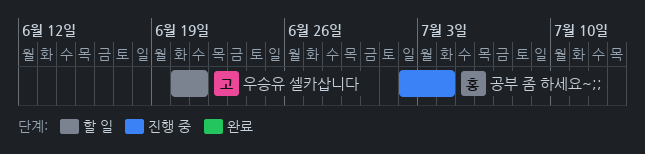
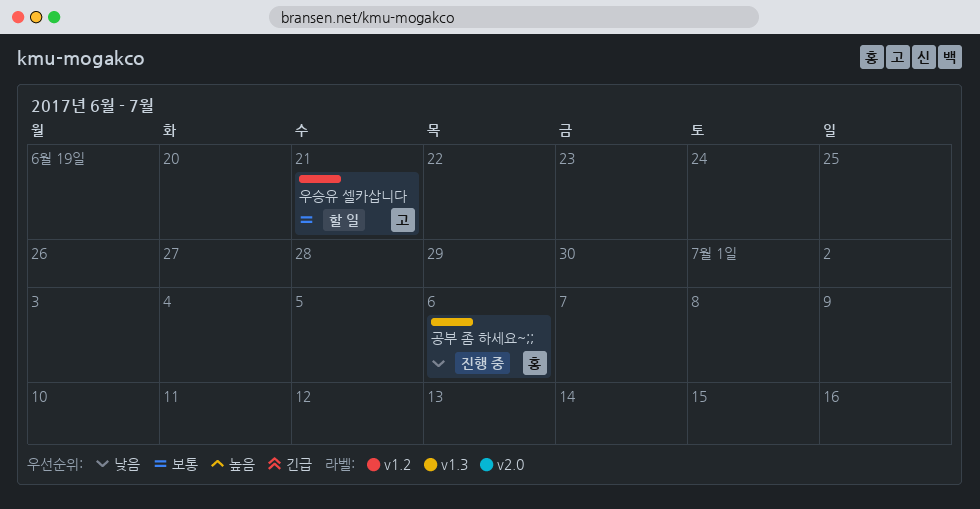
공부 좀 하세요~;;, due: Jul 4 -> Jul 6

